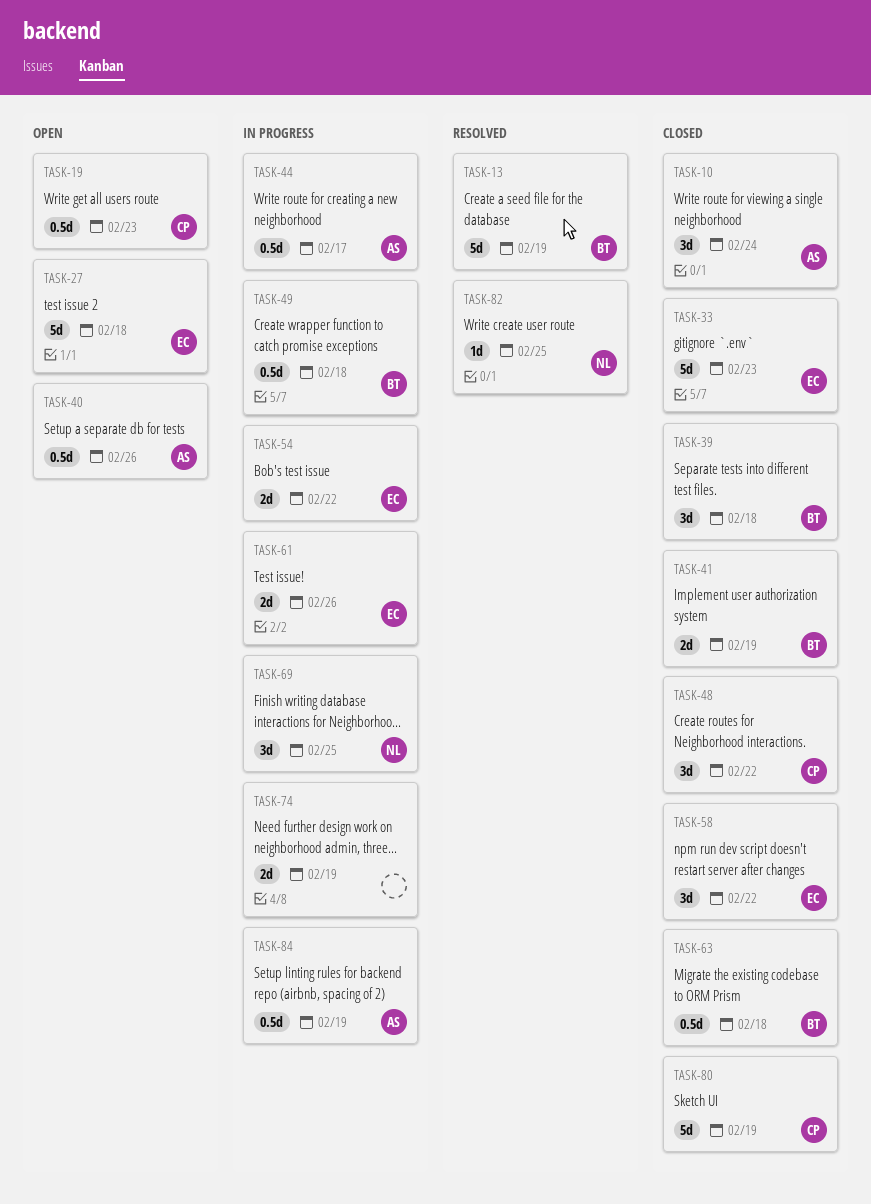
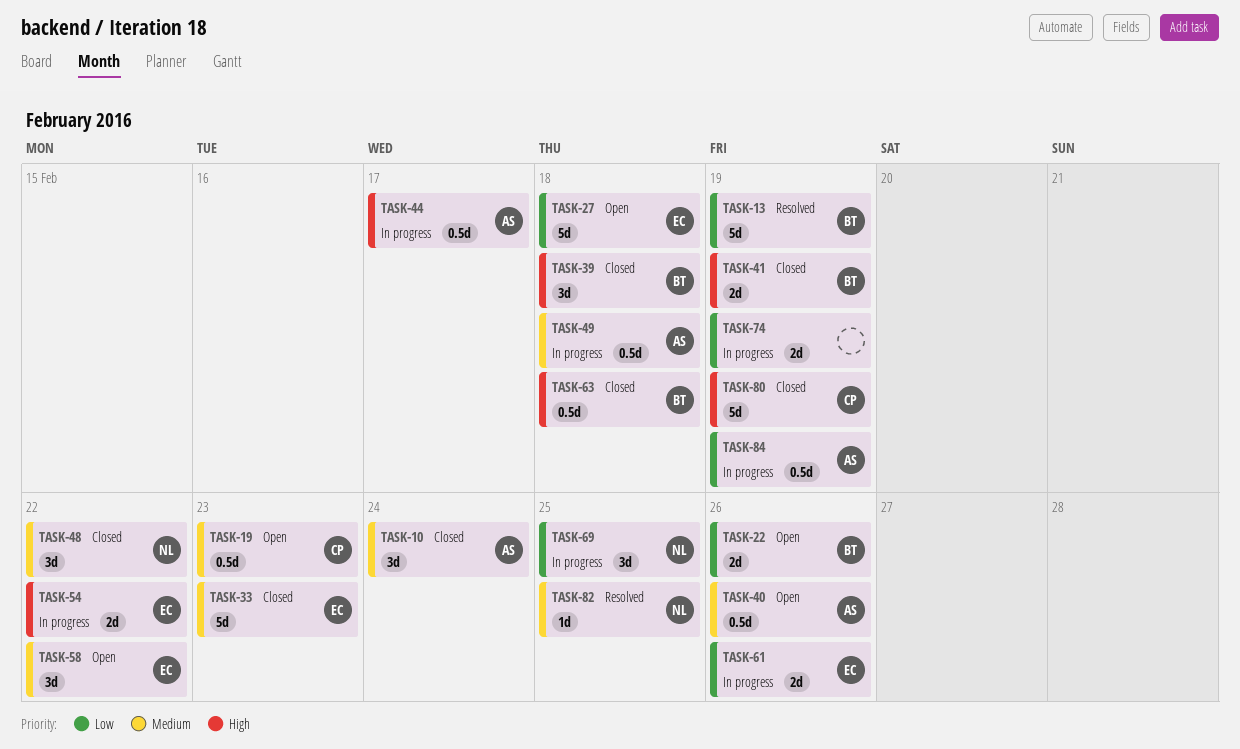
TASK-22: none -> present
TASK-48, owner: CP -> NL
TASK-49, owner: BT -> AS
TASK-58, status: Closed -> Open

